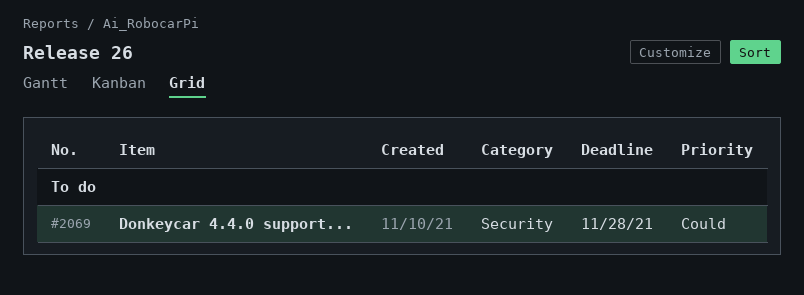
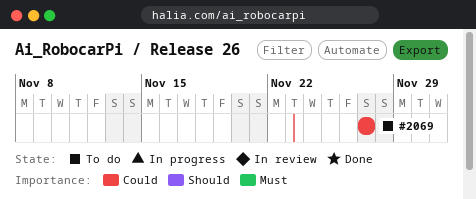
#2069, due: Nov 28 -> Nov 27

